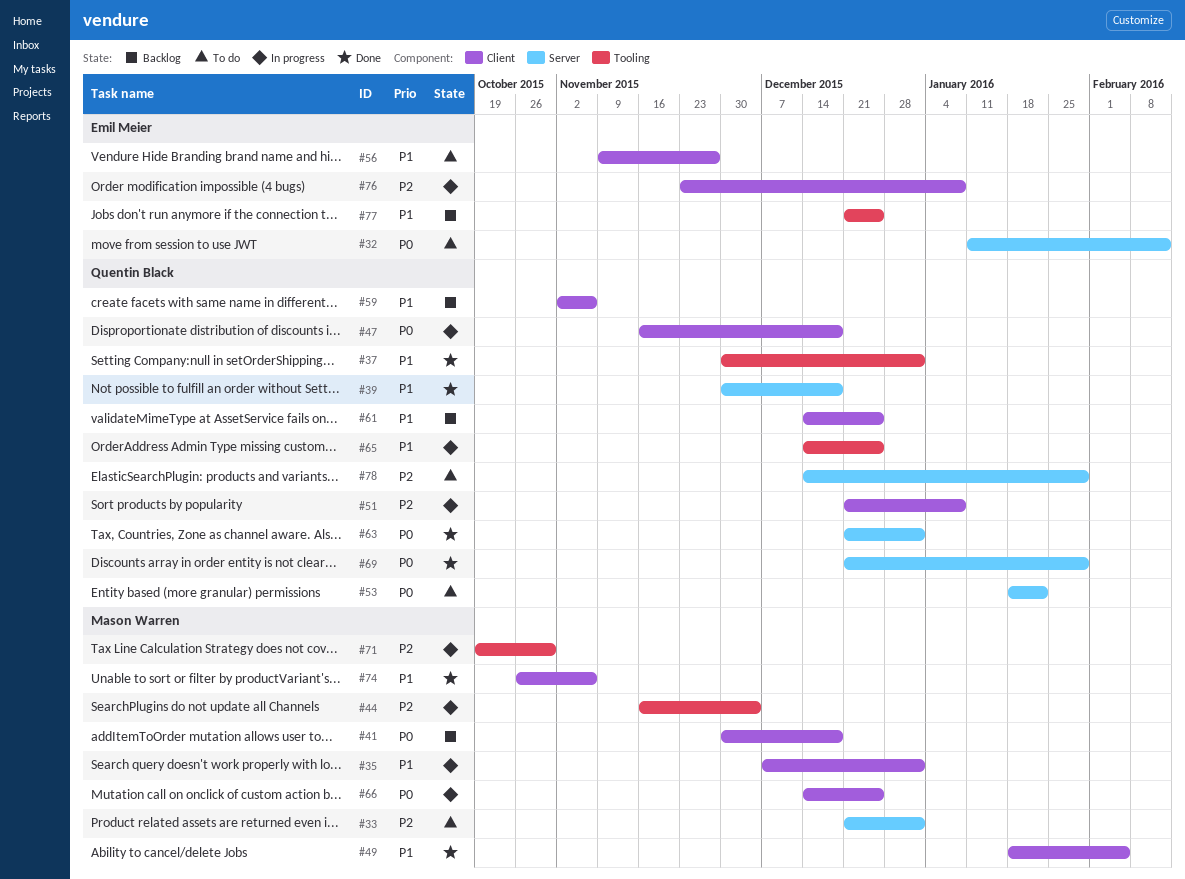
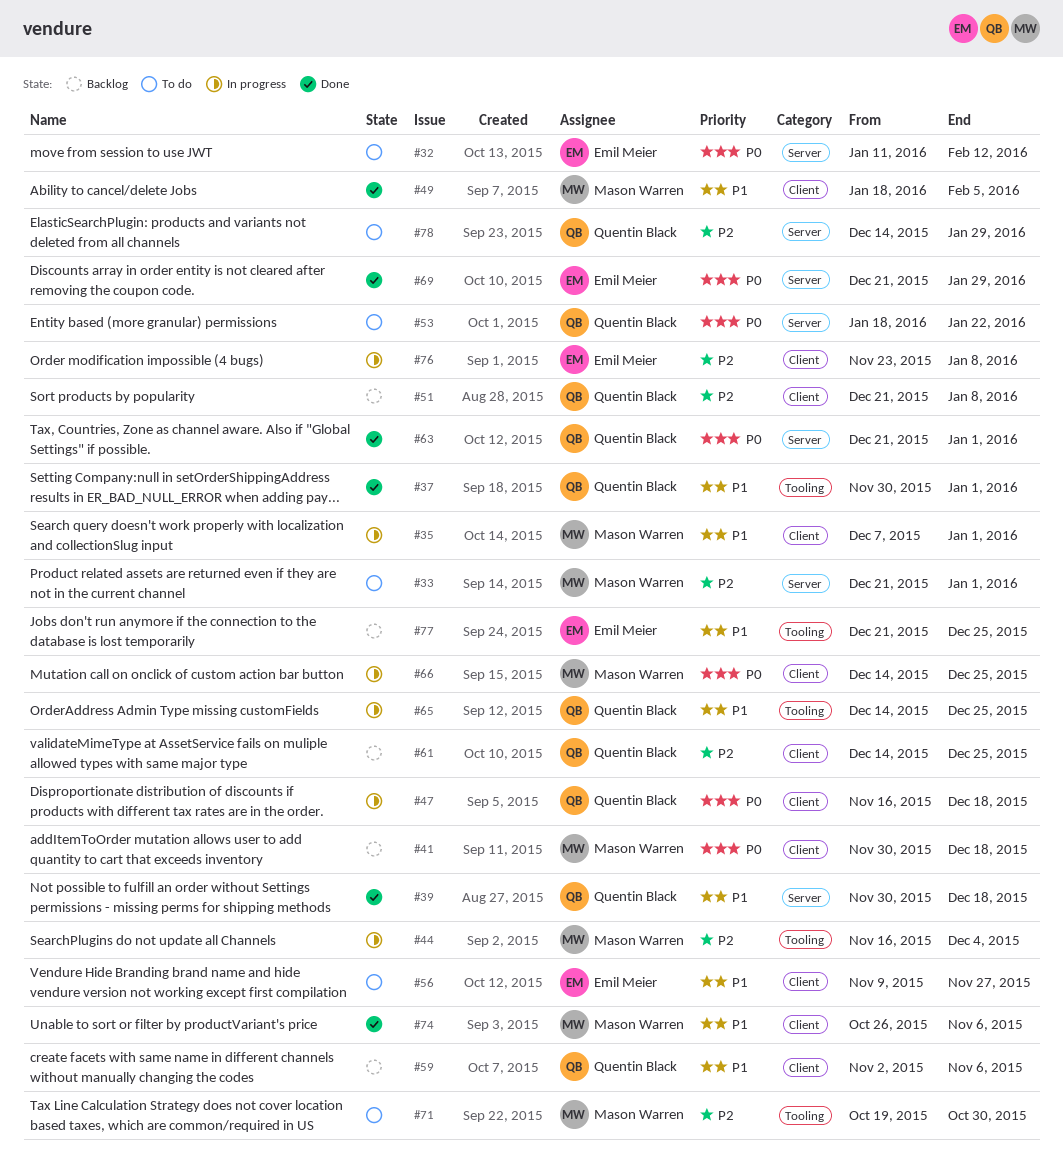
#51, status: In progress -> Backlog
#61, priority: P1 -> P2
#69, owner: Quentin Black -> Emil Meier
#71, status: In progress -> To do

